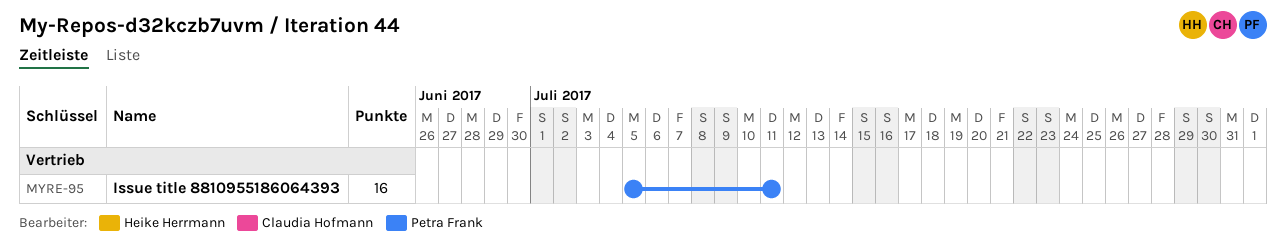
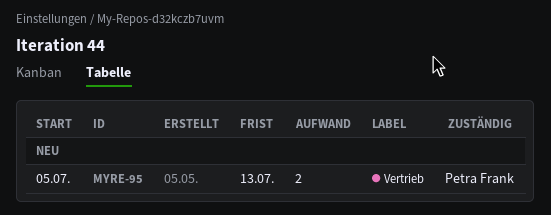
MYRE-95, estimate: 16 -> 2
MYRE-95, due: Jul 11 -> Jul 13

